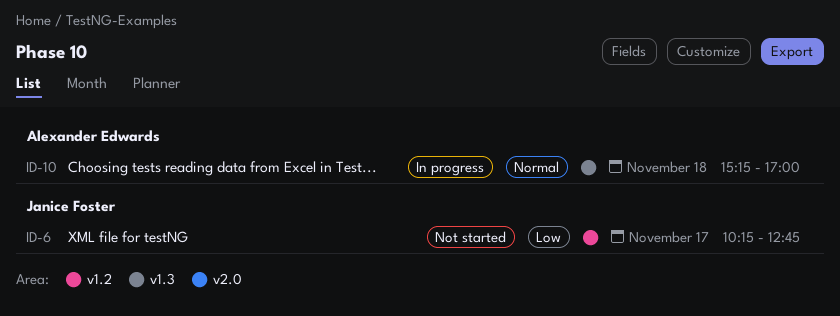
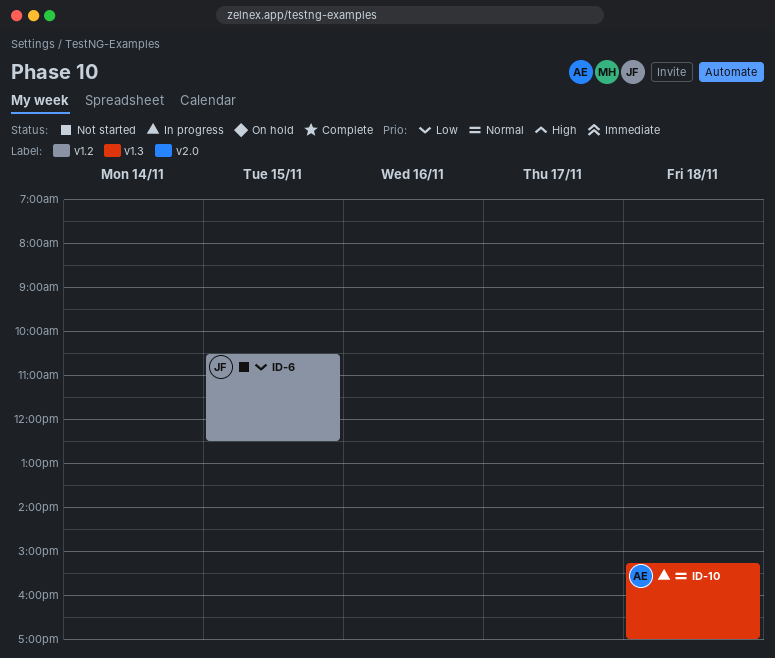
ID-6, day: Nov 17 -> Nov 15
ID-6, begins: 10:15 -> 10:30
ID-6, ends: 12:45 -> 12:30

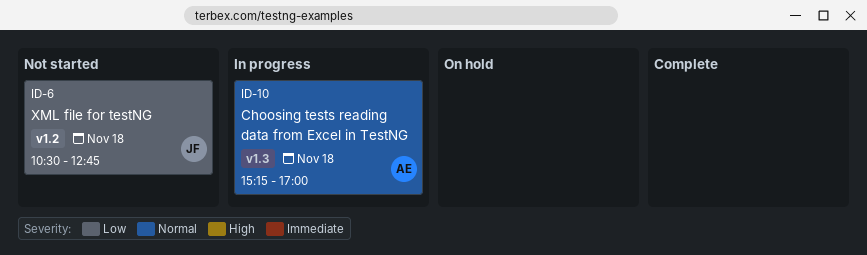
ID-6, day: Nov 15 -> Nov 18
ID-6, ends: 12:30 -> 12:45

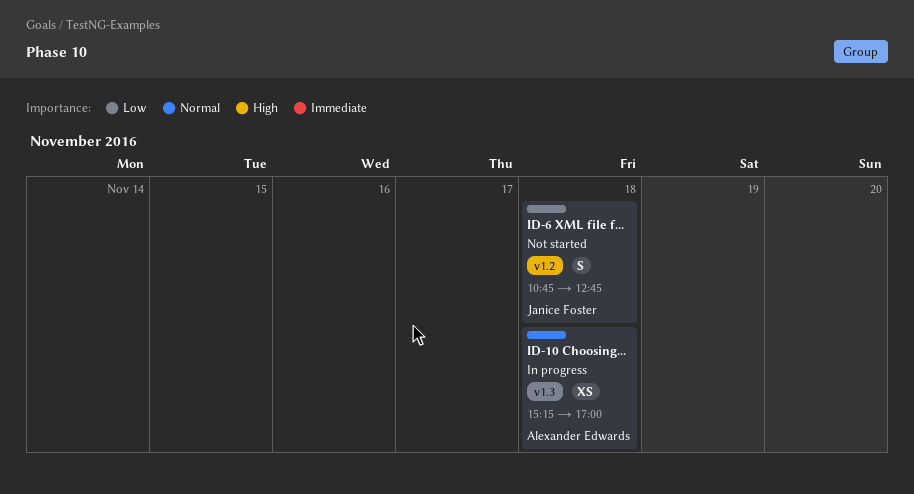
ID-6, begins: 10:30 -> 10:45

